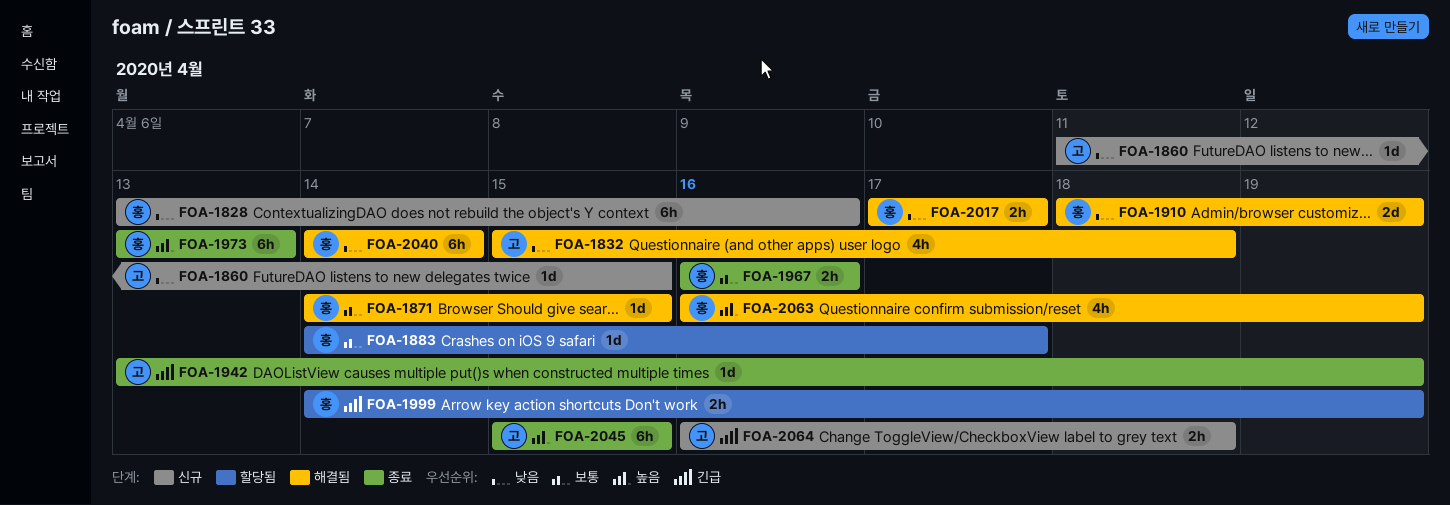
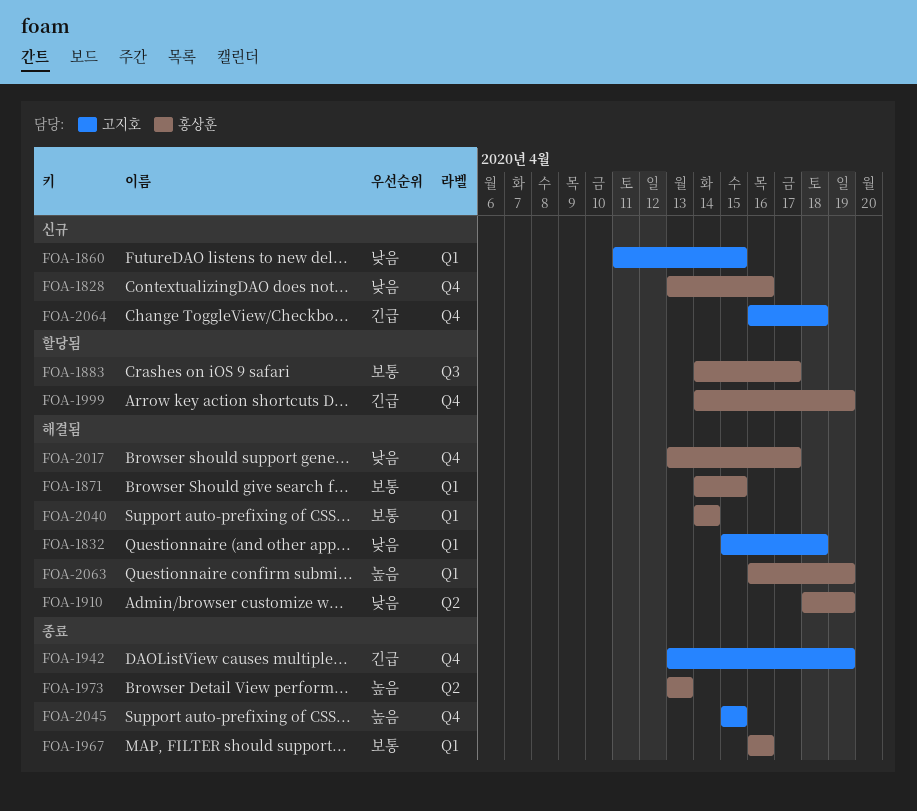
FOA-2017, start: Apr 17 -> Apr 13
FOA-2040, priority: 낮음 -> 보통

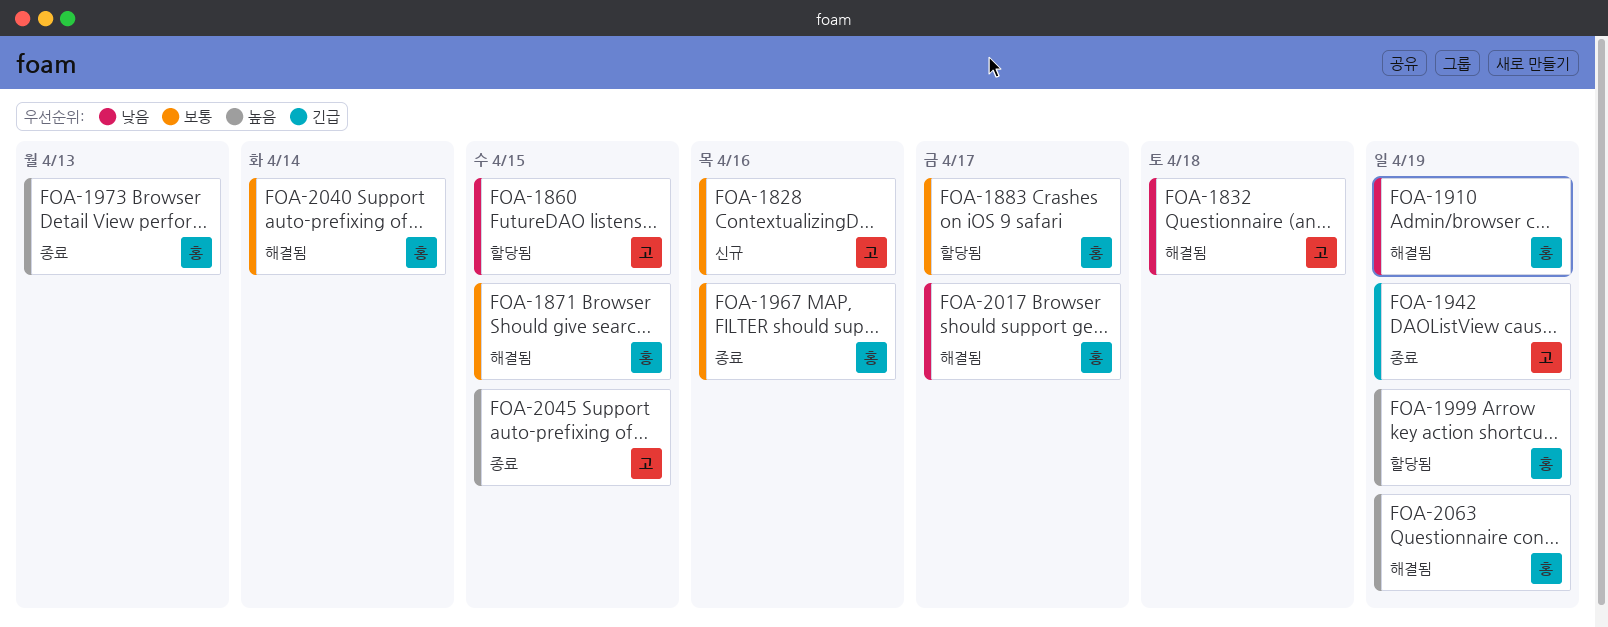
FOA-1828, owner: 홍상훈 -> 고지호
FOA-1828, priority: 낮음 -> 보통
FOA-1860, status: 신규 -> 할당됨
FOA-1999, priority: 긴급 -> 높음
FOA-2064: present -> none

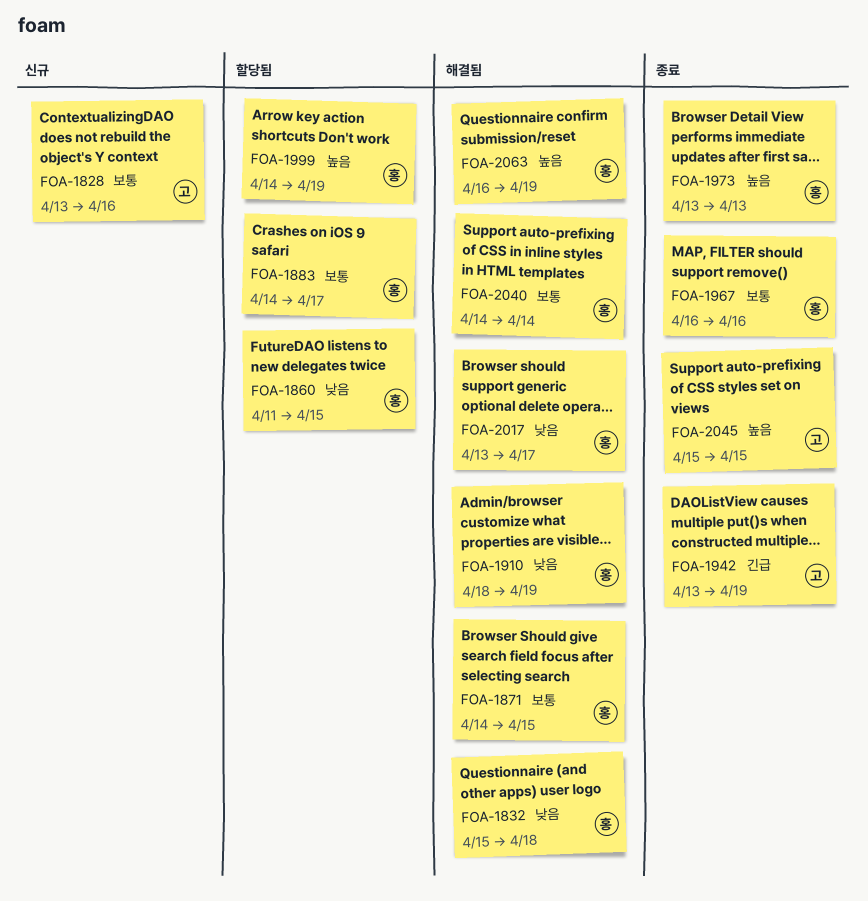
FOA-1832, owner: 고 -> 홍
FOA-1860, owner: 고 -> 홍

